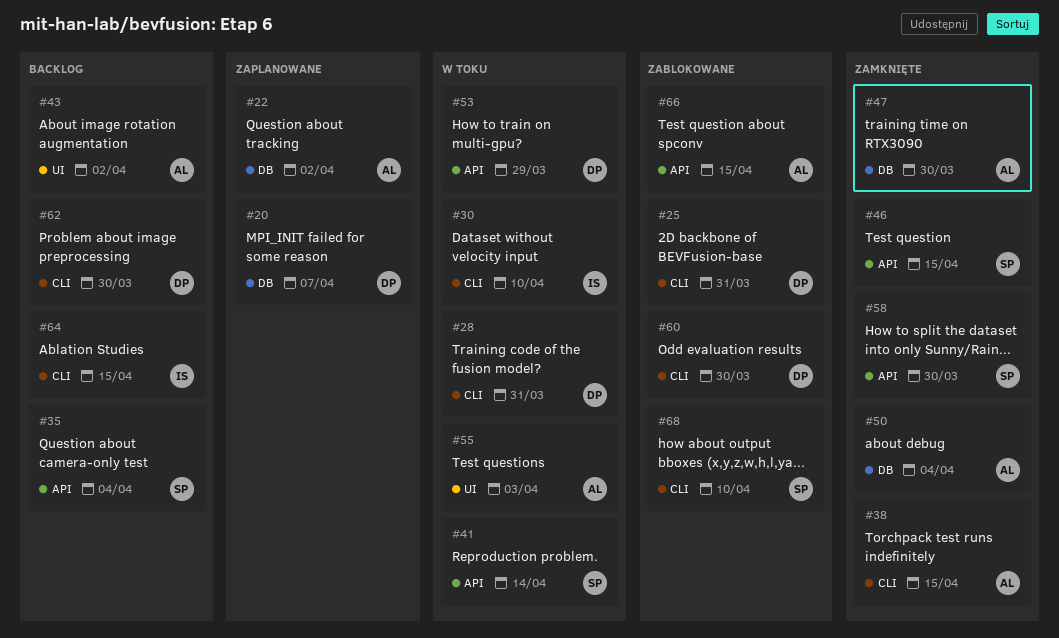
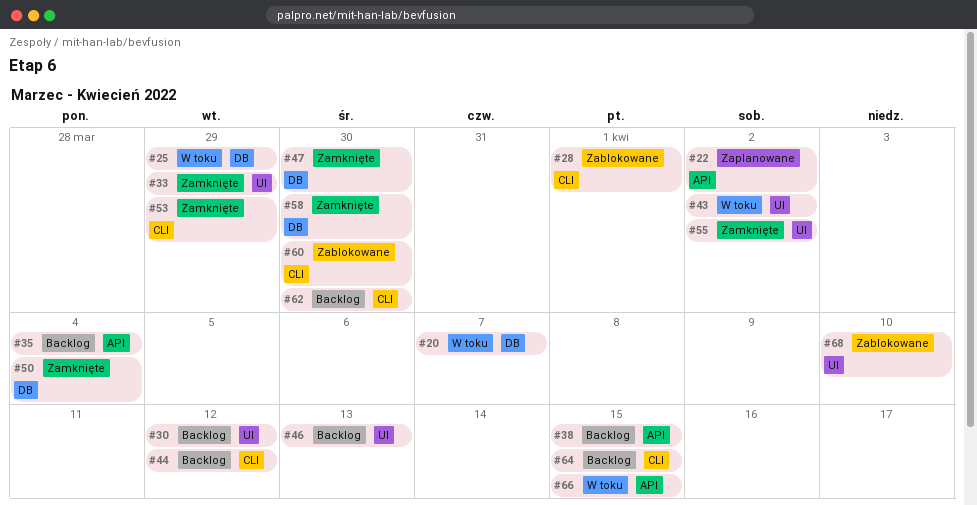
#20, status: Zaplanowane -> W toku
#22, label: DB -> API
#25, status: Zablokowane -> W toku
#25, label: CLI -> DB
#25, due: Mar 31 -> Mar 29
#28, status: W toku -> Zablokowane
#28, due: Mar 31 -> Apr 1
#30, status: W toku -> Backlog
#30, label: CLI -> UI
#30, due: Apr 10 -> Apr 12
#33: none -> present
#38, status: Zamknięte -> Backlog
#38, label: CLI -> API
#41: present -> none
#43, status: Backlog -> W toku
#44: none -> present
#46, status: Zamknięte -> Backlog
#46, label: API -> UI
#46, due: Apr 15 -> Apr 13
#53, status: W toku -> Zamknięte
#53, label: API -> CLI
#55, status: W toku -> Zamknięte
#55, due: Apr 3 -> Apr 2
#58, label: API -> DB
#66, status: Zablokowane -> W toku
#68, label: CLI -> UI

